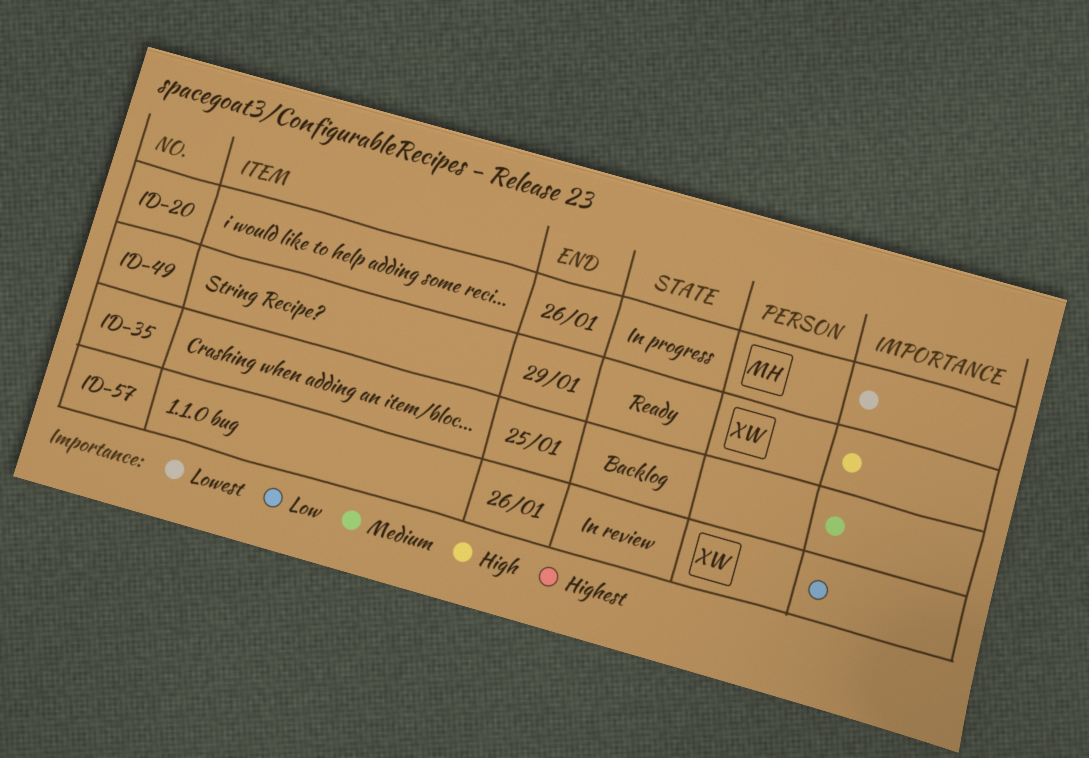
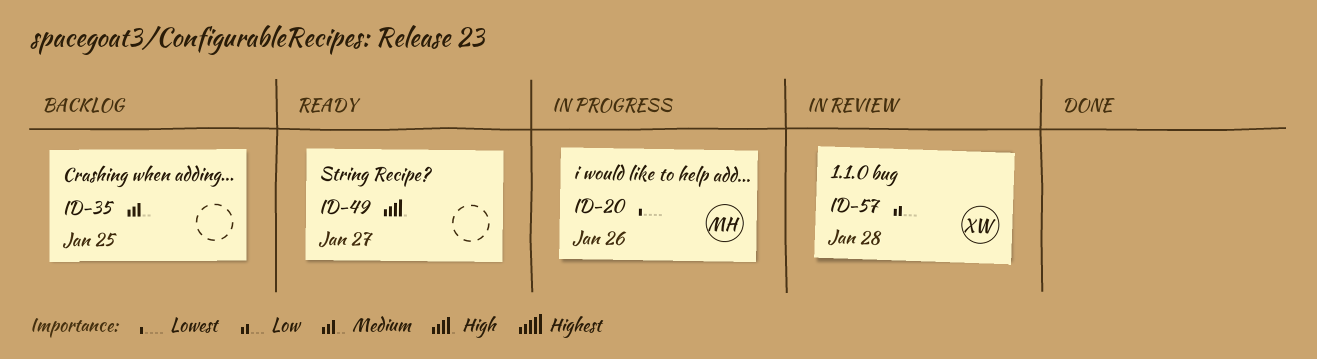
ID-49, owner: XW -> none
ID-49, due: Jan 29 -> Jan 27
ID-57, due: Jan 26 -> Jan 28

